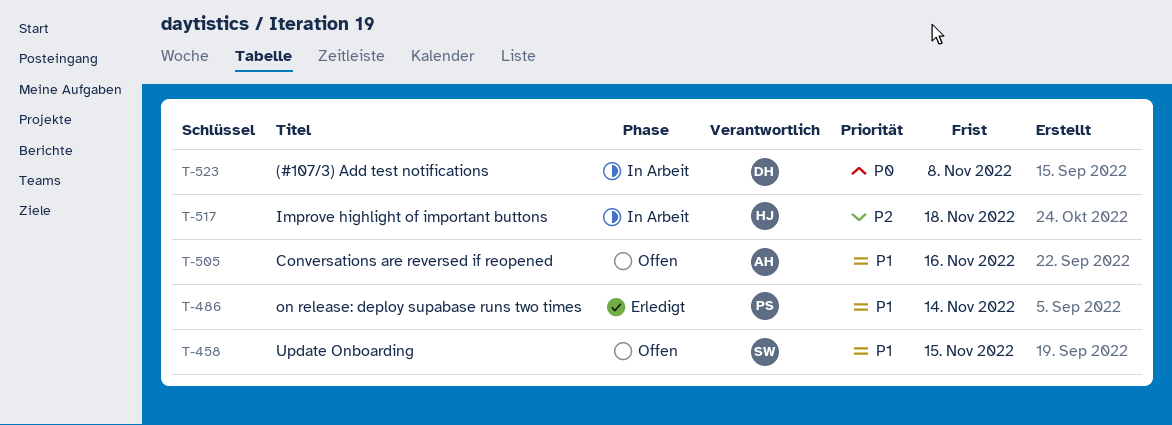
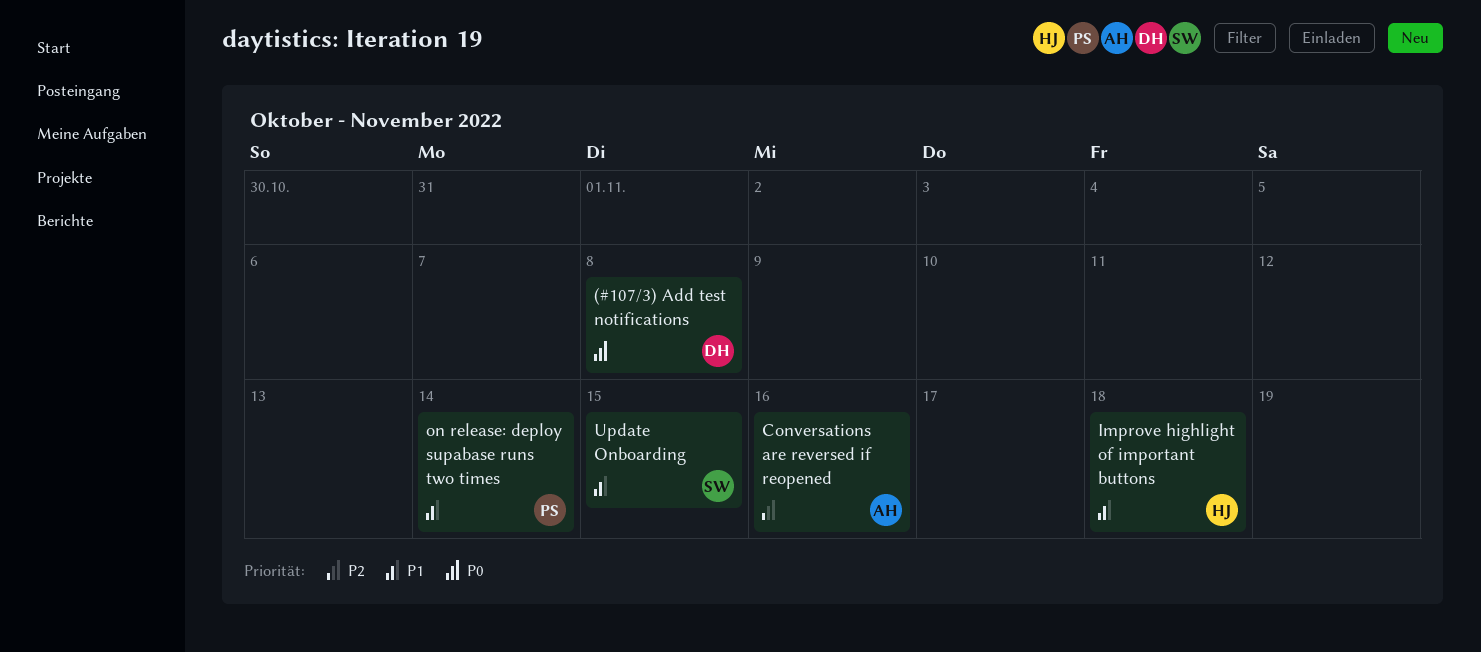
Conversations are reversed if reopened, priority: P1 -> P2
Improve highlight of important buttons, priority: P2 -> P1

